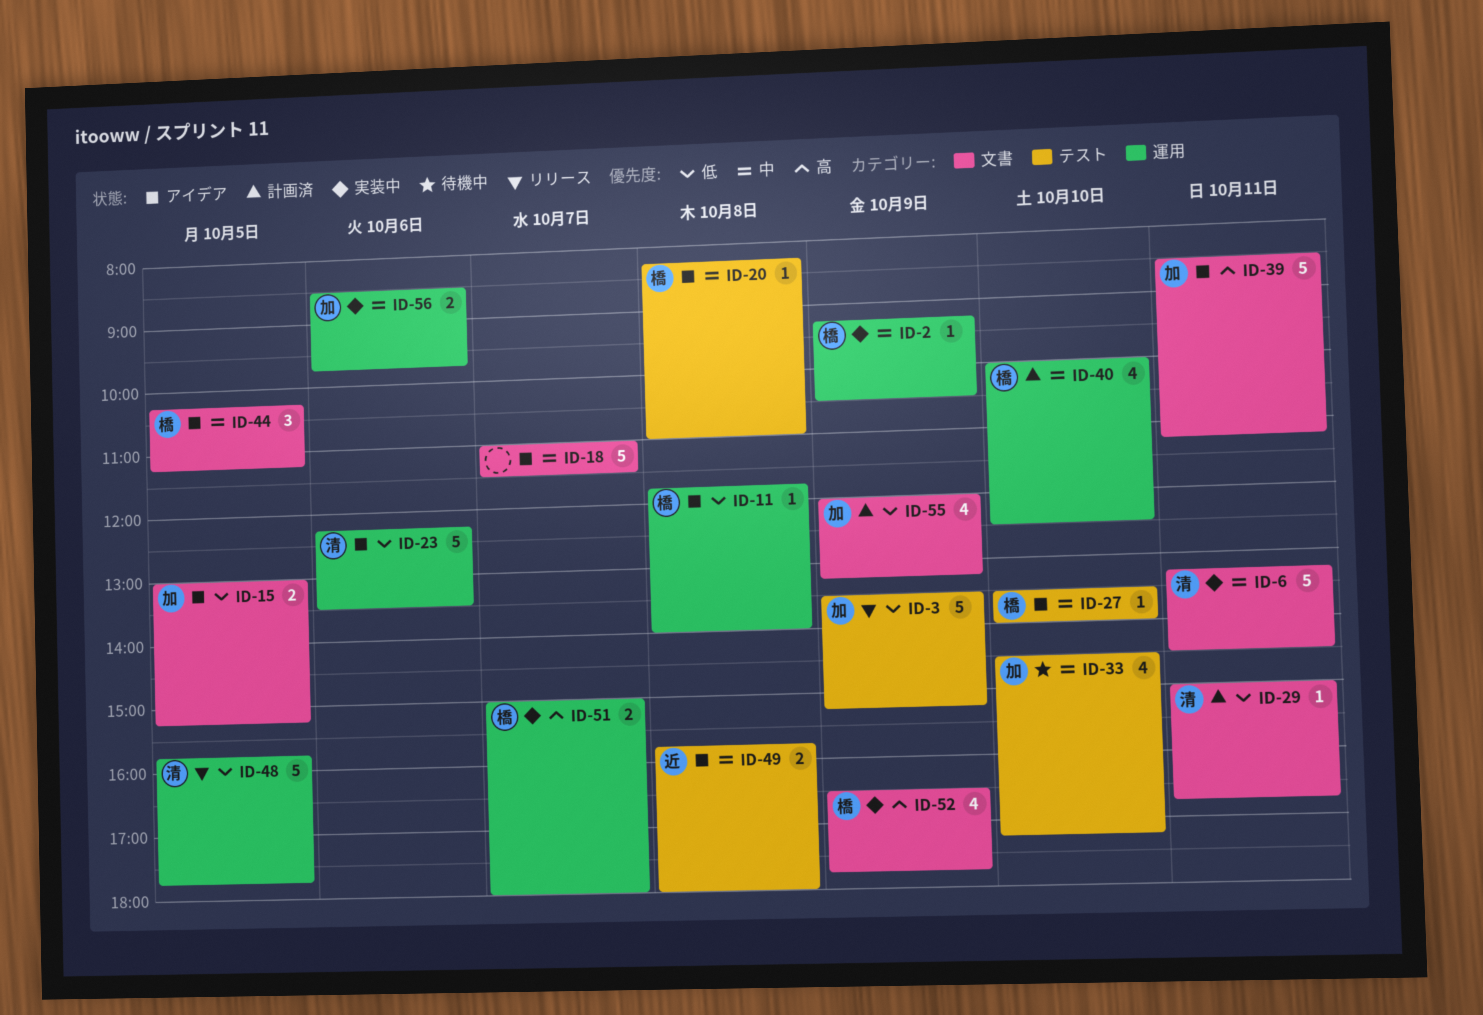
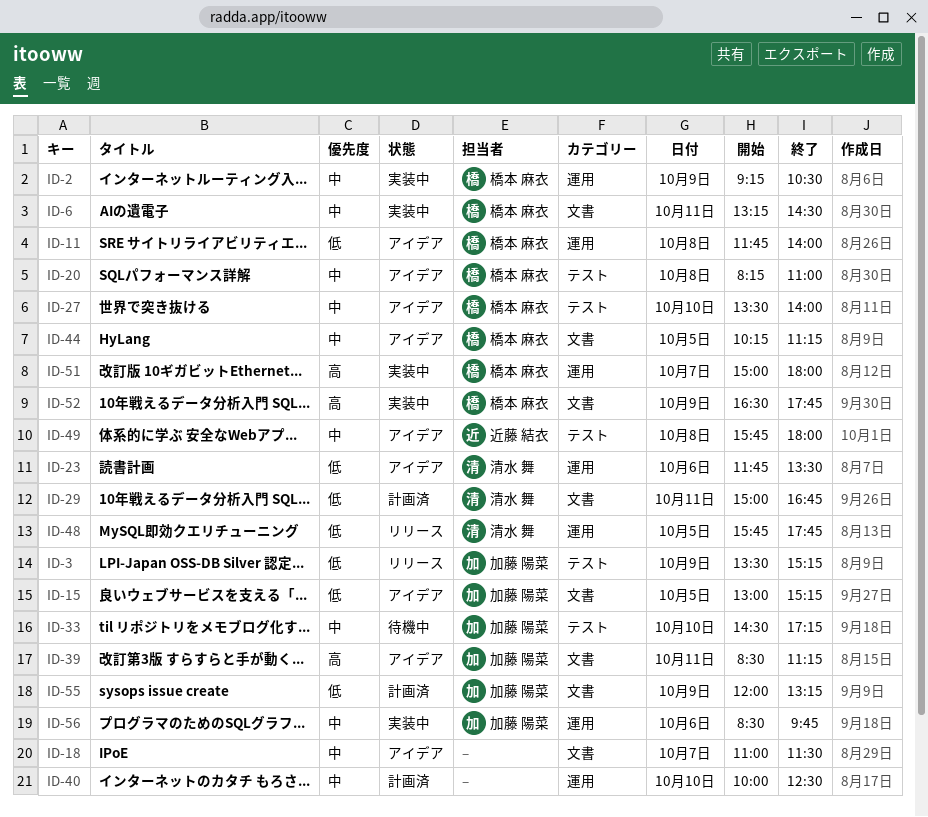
ID-6, owner: 清水 舞 -> 橋本 麻衣
ID-23, begins: 12:15 -> 11:45
ID-40, owner: 橋本 麻衣 -> none

